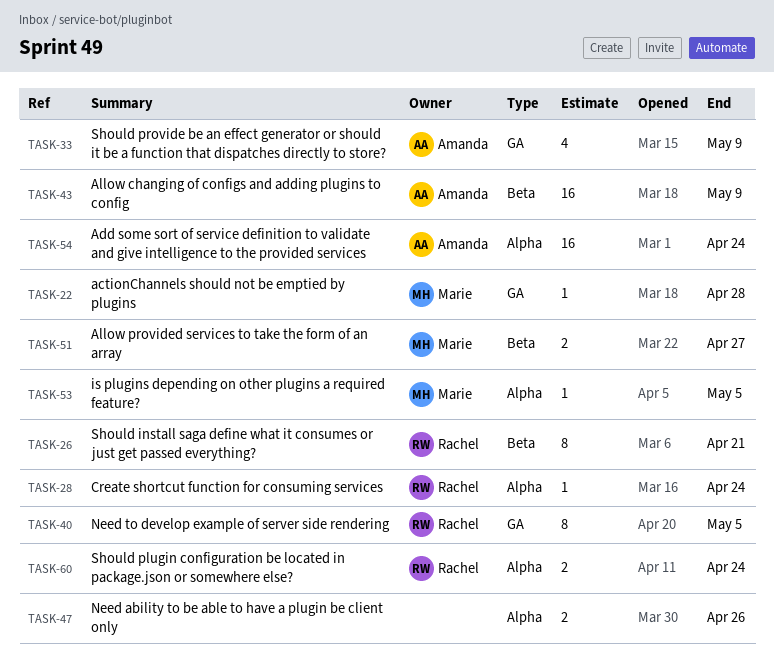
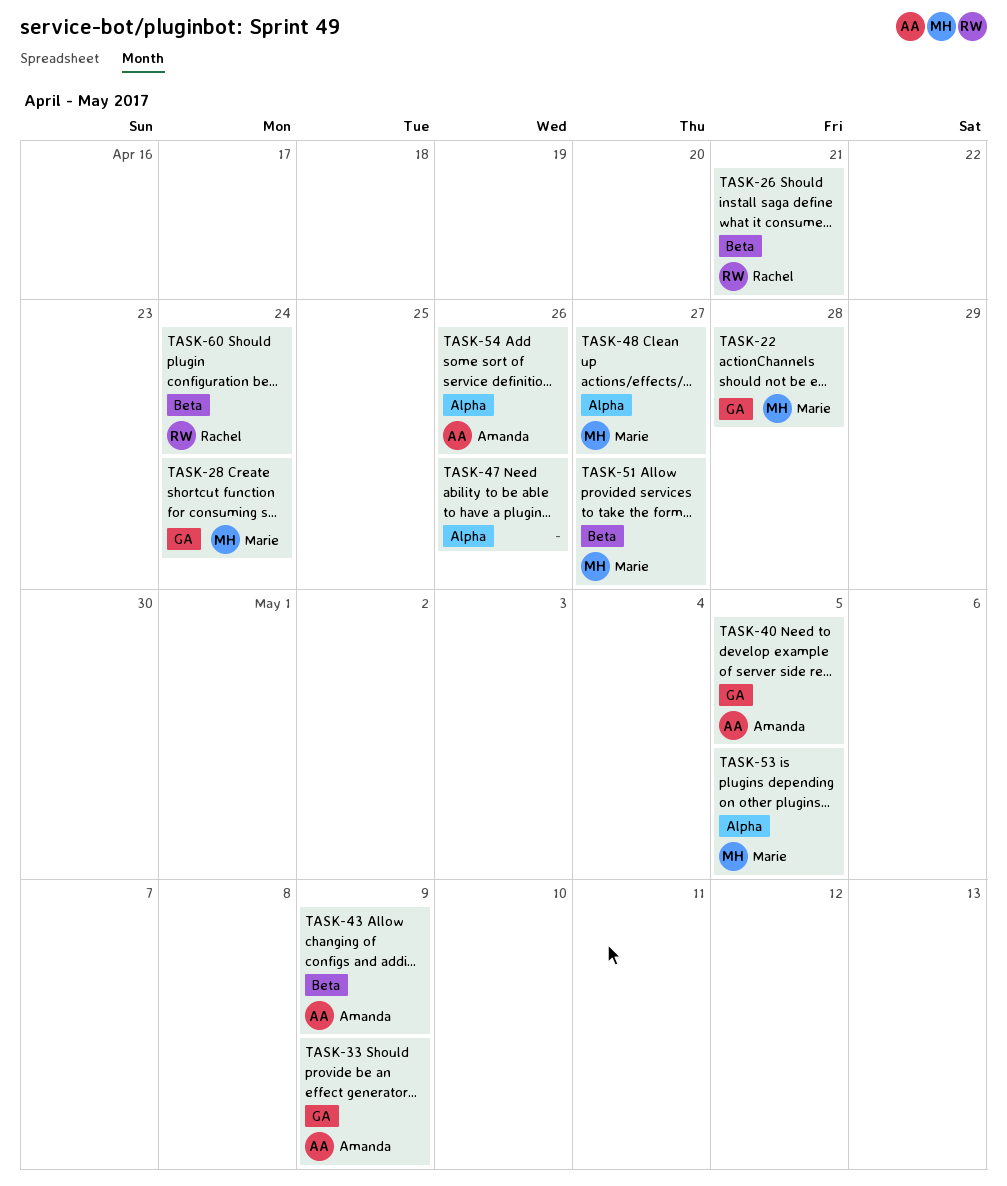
TASK-28, owner: Rachel -> Marie
TASK-28, label: Alpha -> GA
TASK-40, owner: Rachel -> Amanda
TASK-48: none -> present
TASK-54, due: Apr 24 -> Apr 26
TASK-60, label: Alpha -> Beta

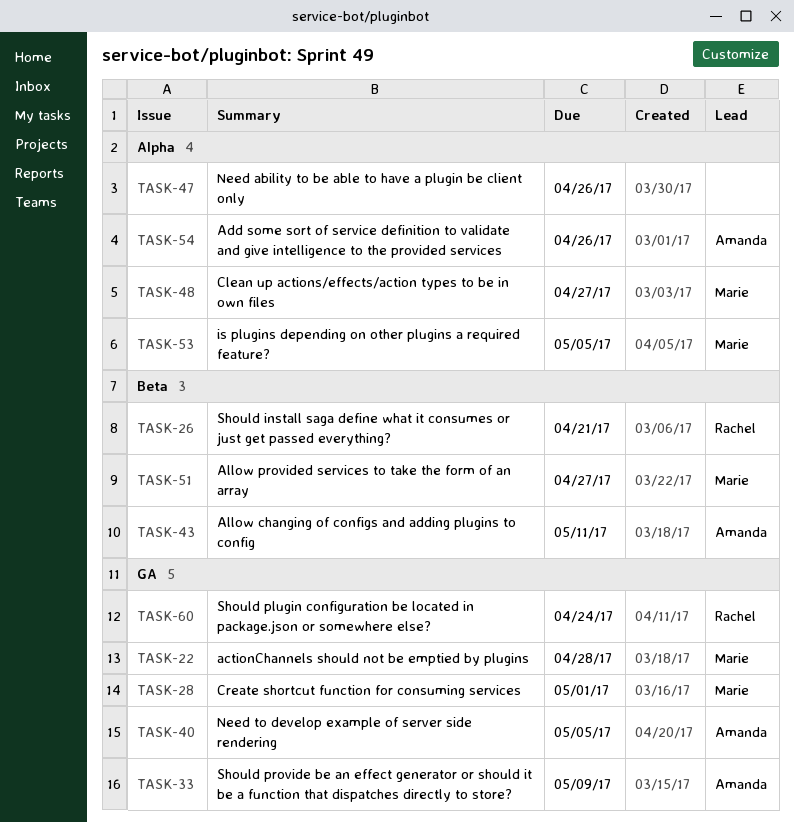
TASK-28, due: Apr 24 -> May 1
TASK-43, due: May 9 -> May 11
TASK-60, label: Beta -> GA

